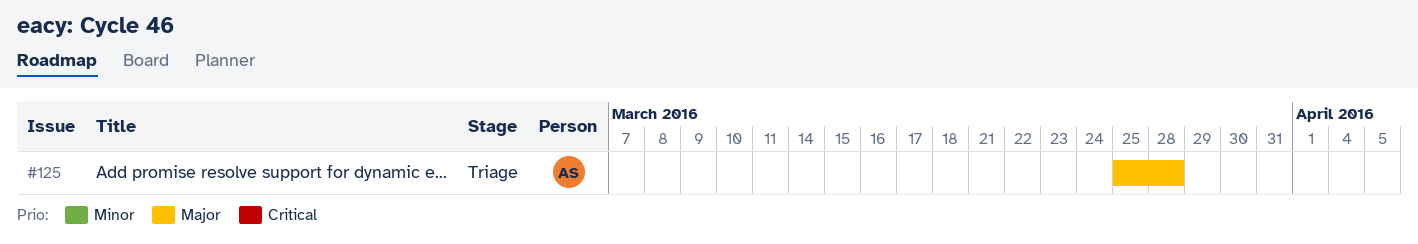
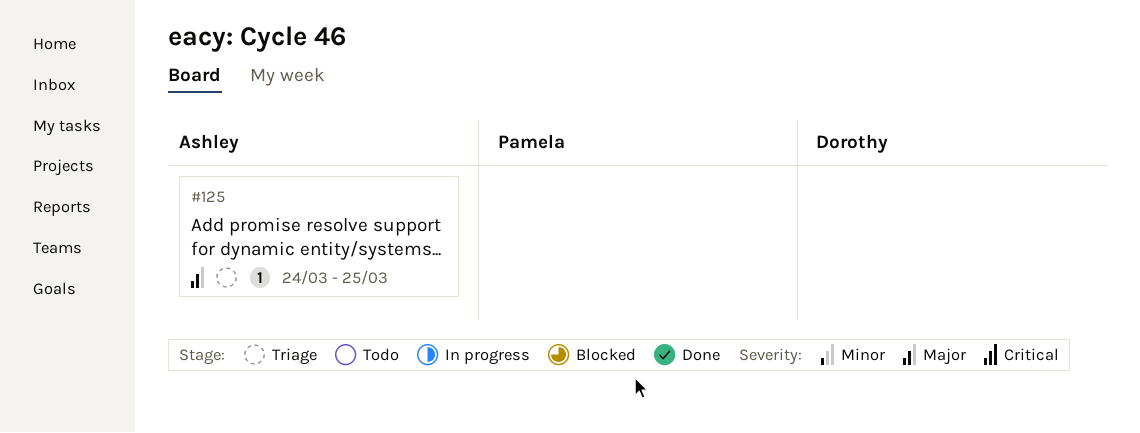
#125, start: Mar 25 -> Mar 24
#125, due: Mar 28 -> Mar 25

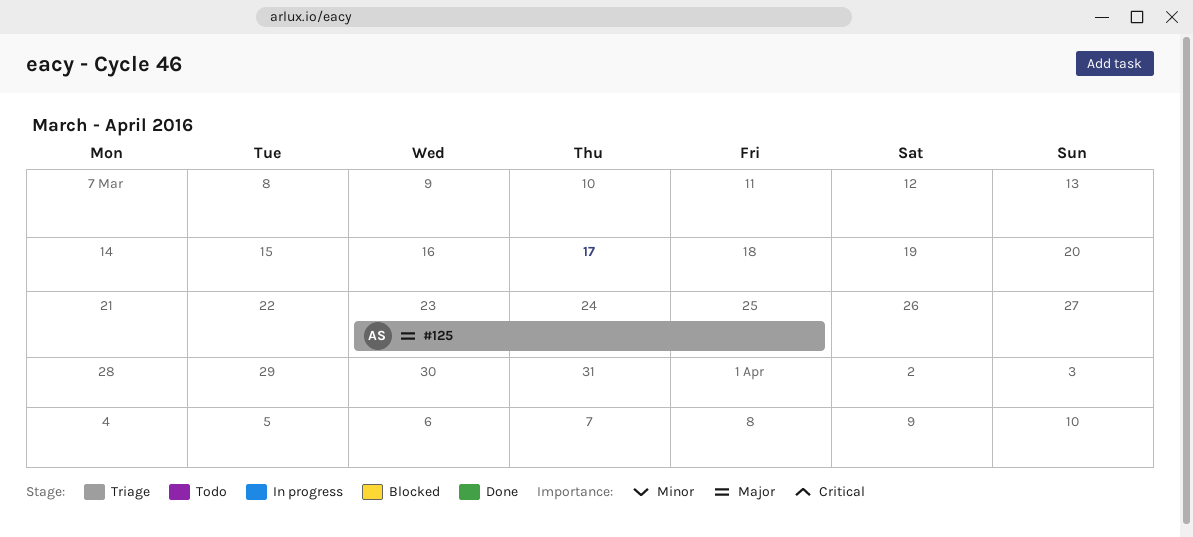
#125, start: Mar 24 -> Mar 23

